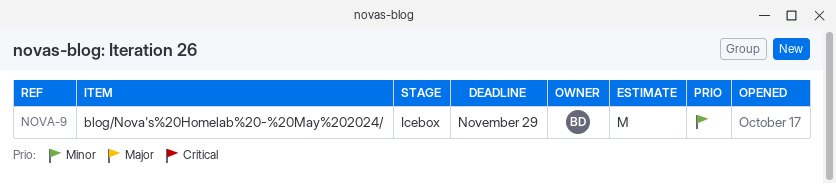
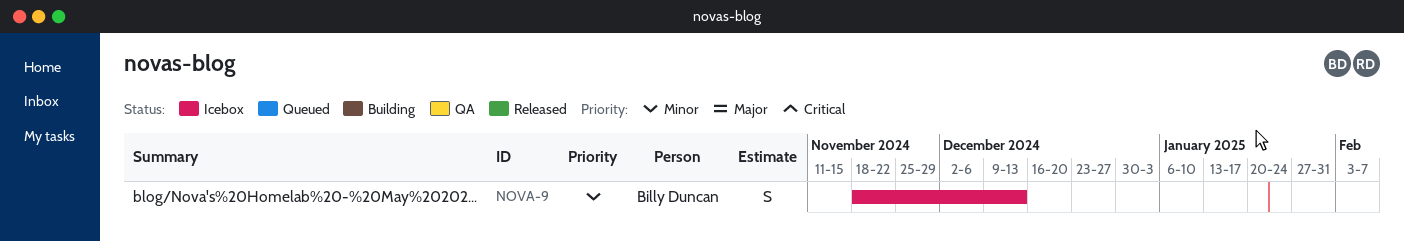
NOVA-9, estimate: M -> S
NOVA-9, due: Nov 29 -> Dec 13

